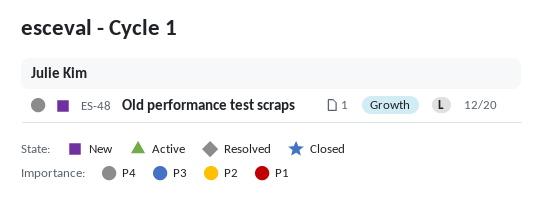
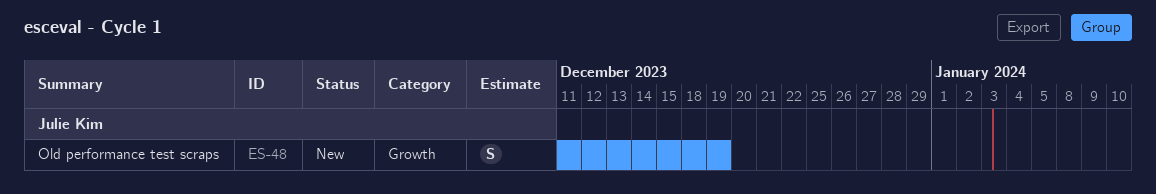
ES-48, estimate: L -> S
ES-48, due: Dec 20 -> Dec 19

